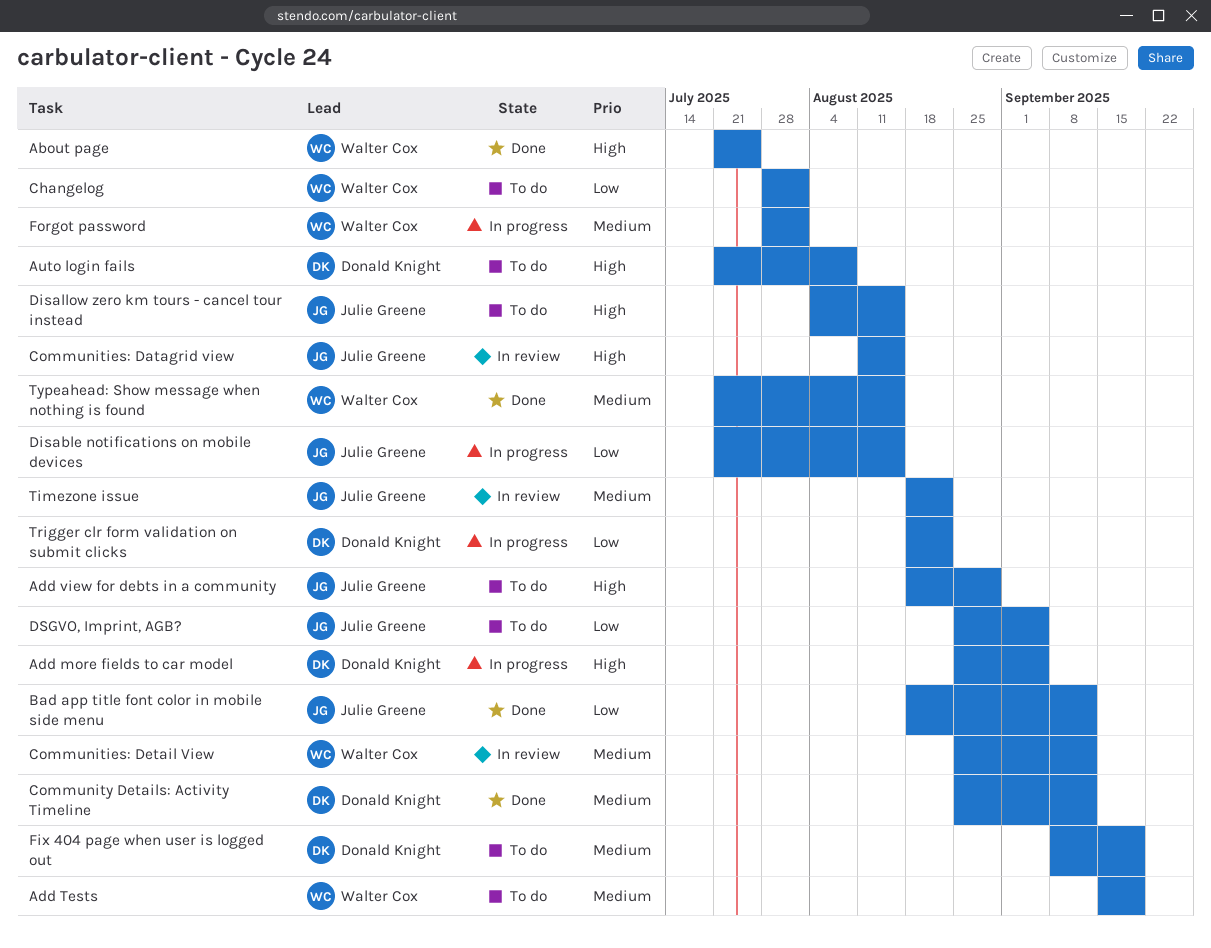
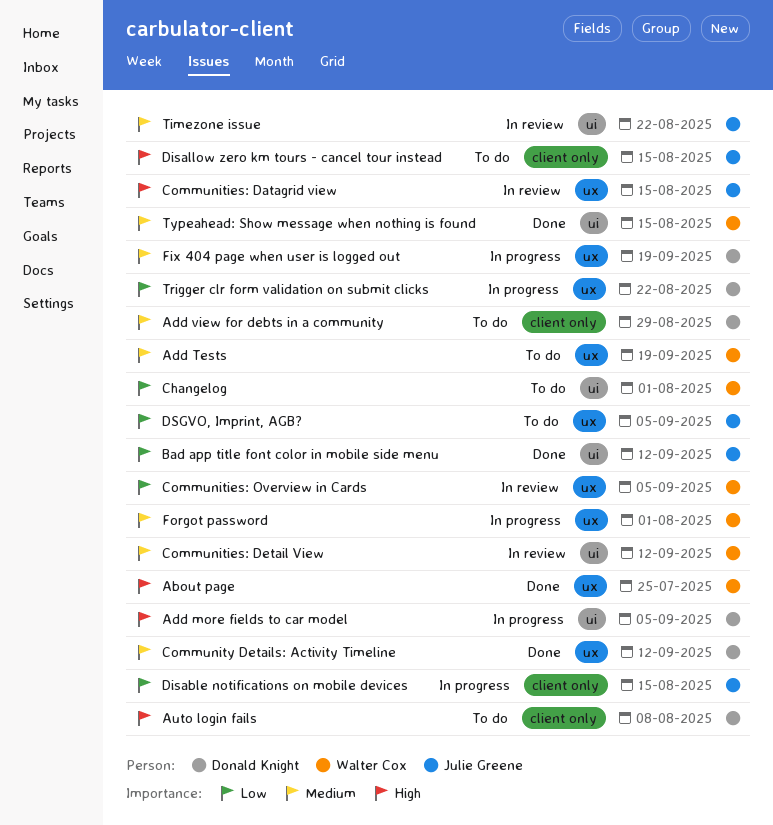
Add view for debts in a community, owner: Julie Greene -> Donald Knight
Add view for debts in a community, priority: High -> Medium
Communities: Overview in Cards: none -> present
Fix 404 page when user is logged out, status: To do -> In progress

